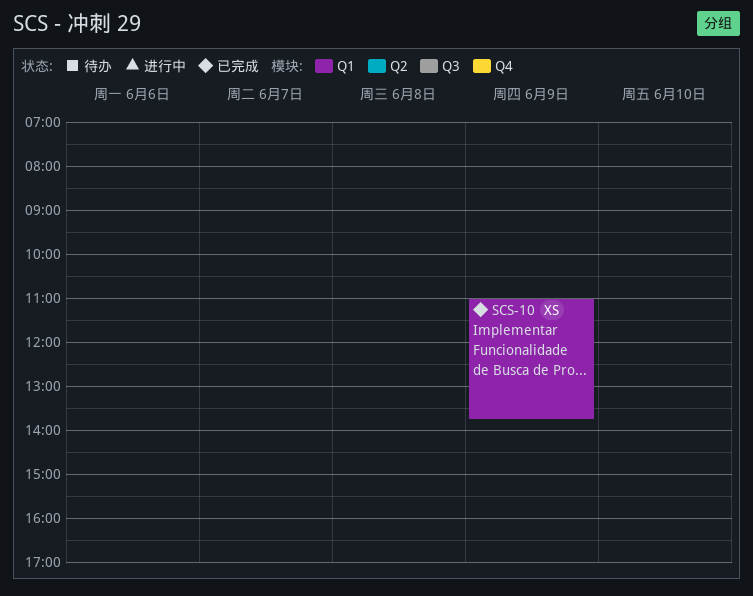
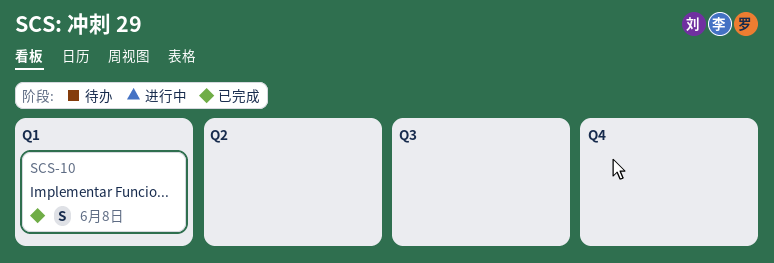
SCS-10, estimate: XS -> S
SCS-10, day: Jun 9 -> Jun 8

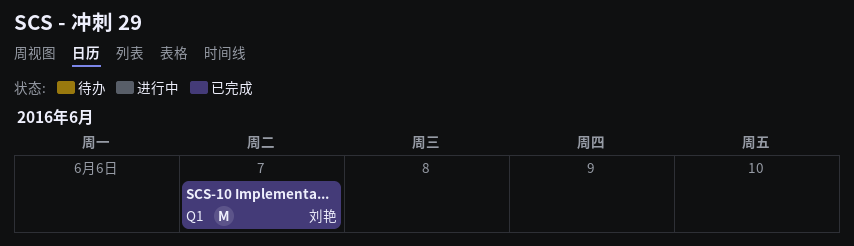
SCS-10, estimate: S -> M
SCS-10, day: Jun 8 -> Jun 7

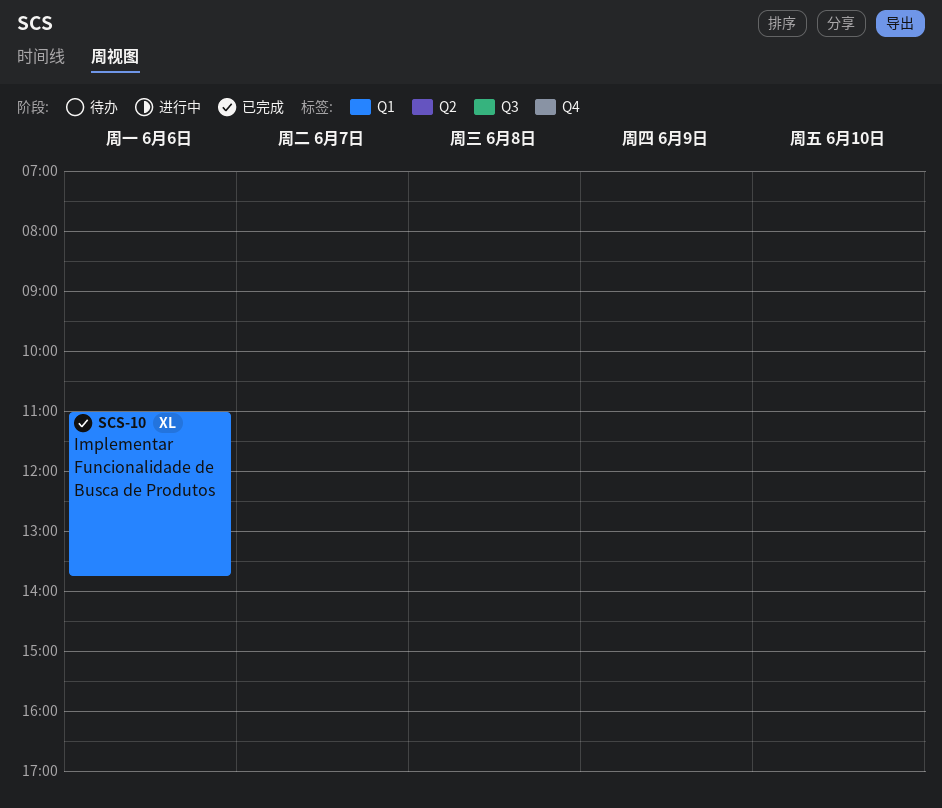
SCS-10, estimate: M -> XL
SCS-10, day: Jun 7 -> Jun 6

